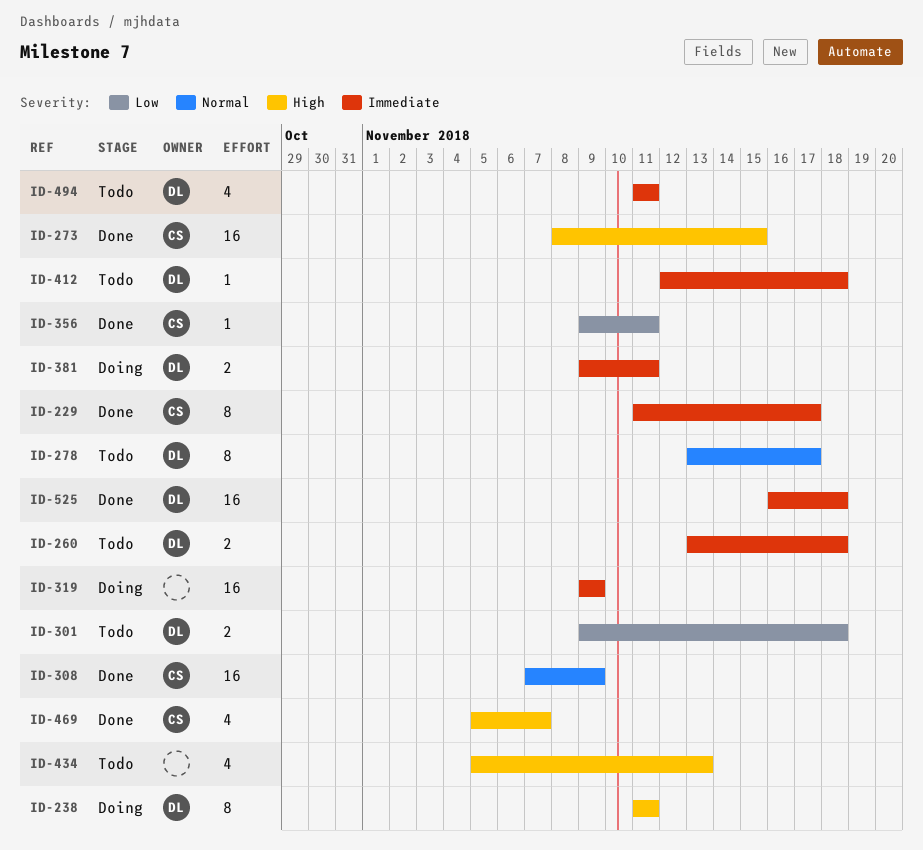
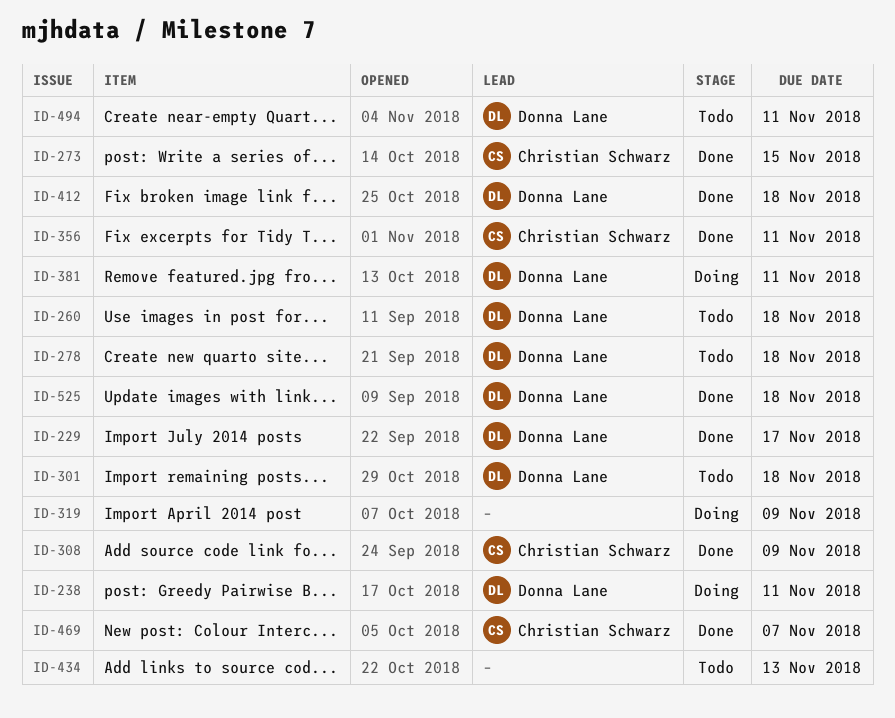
ID-229, owner: Christian Schwarz -> Donna Lane
ID-278, due: Nov 17 -> Nov 18
ID-412, status: Todo -> Done

